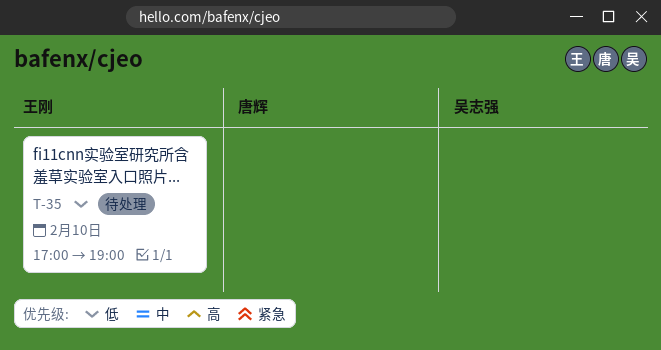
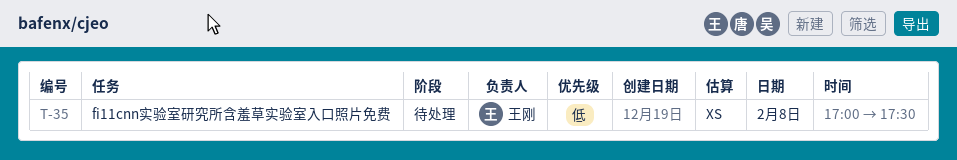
T-35, day: Feb 10 -> Feb 8
T-35, ends: 19:00 -> 17:30

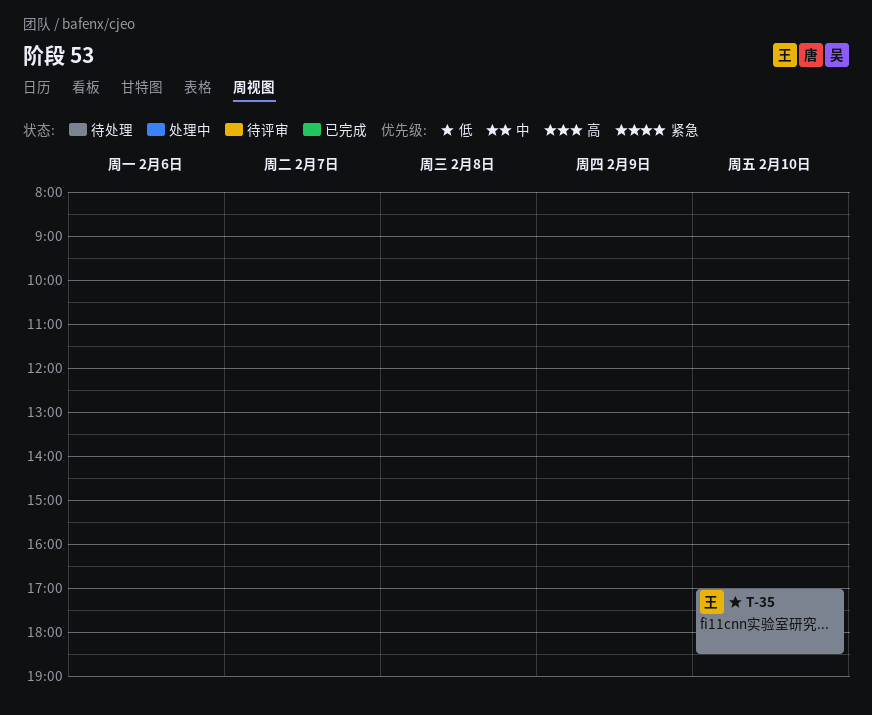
T-35, day: Feb 8 -> Feb 10
T-35, ends: 17:30 -> 18:30

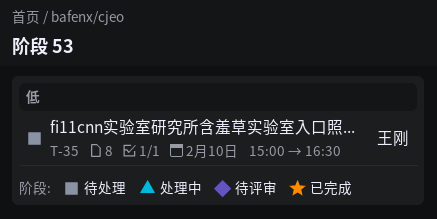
T-35, begins: 17:00 -> 15:00
T-35, ends: 18:30 -> 16:30

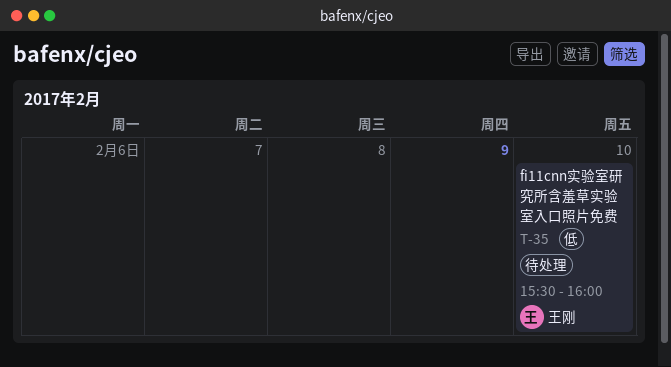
T-35, begins: 15:00 -> 15:30
T-35, ends: 16:30 -> 16:00

